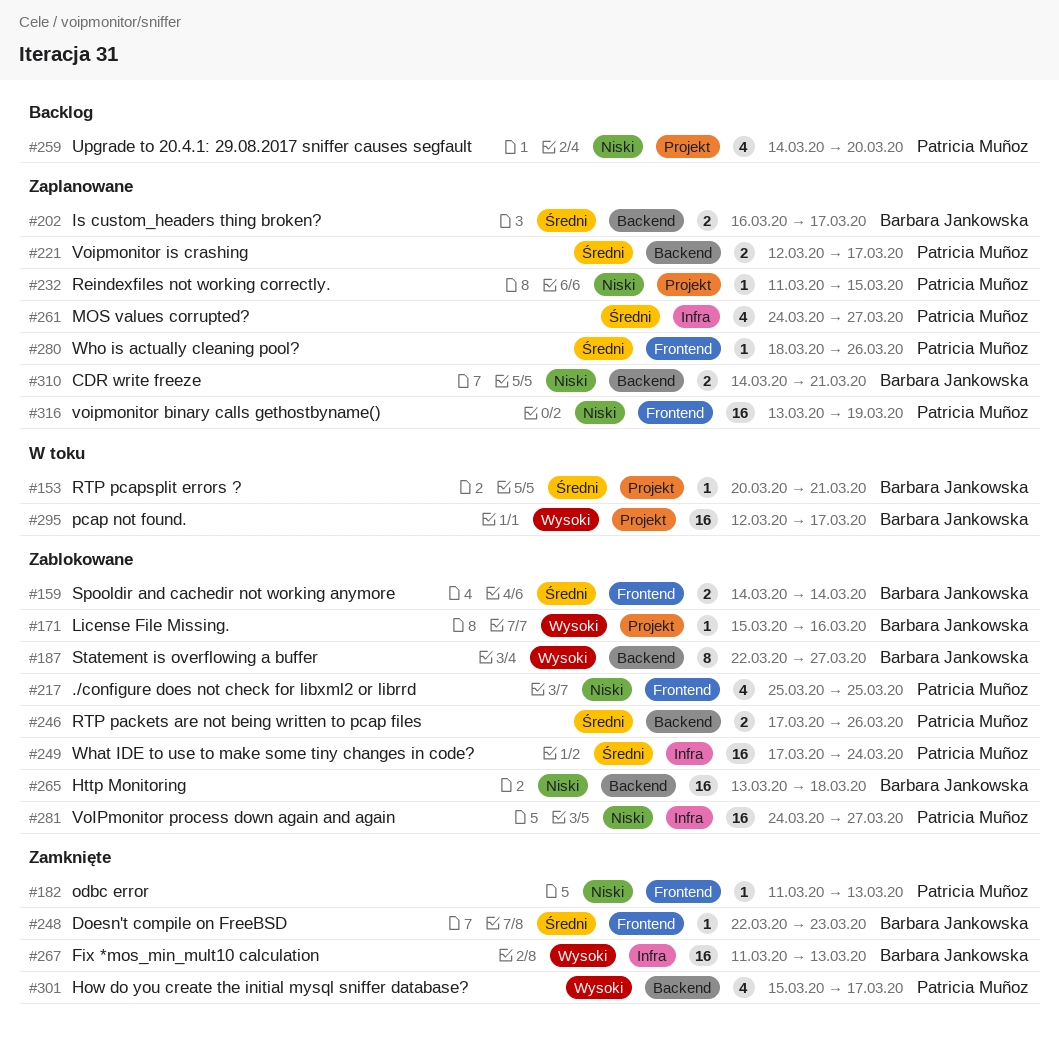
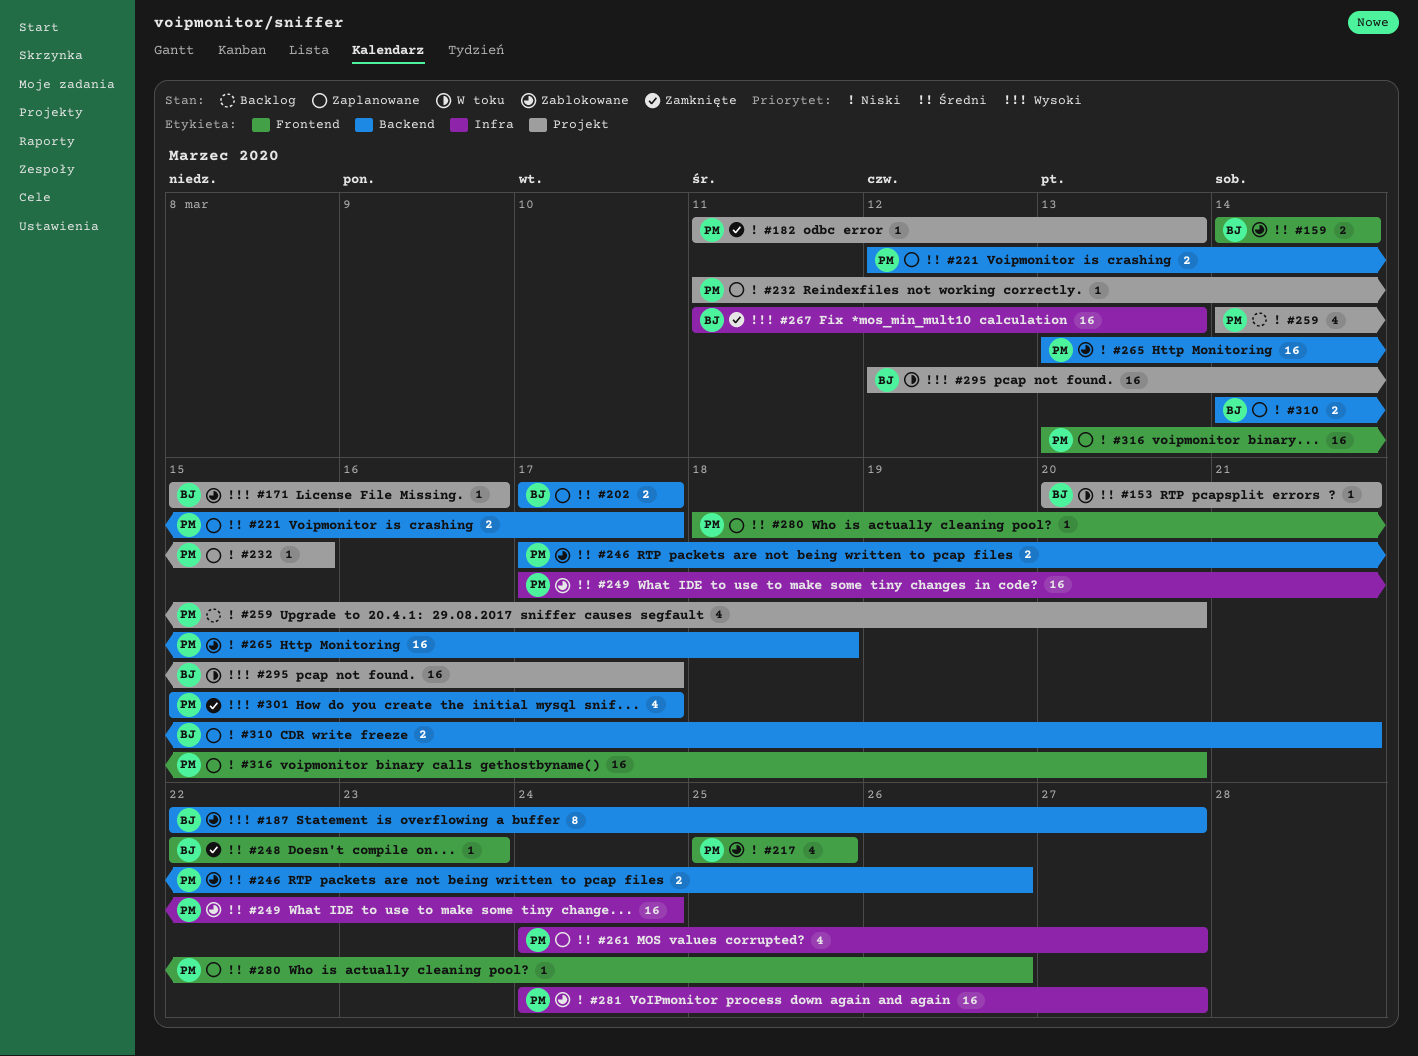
#182, label: Frontend -> Projekt
#202, start: Mar 16 -> Mar 17
#265, owner: Barbara Jankowska -> Patricia Muñoz
#316, due: Mar 19 -> Mar 20

